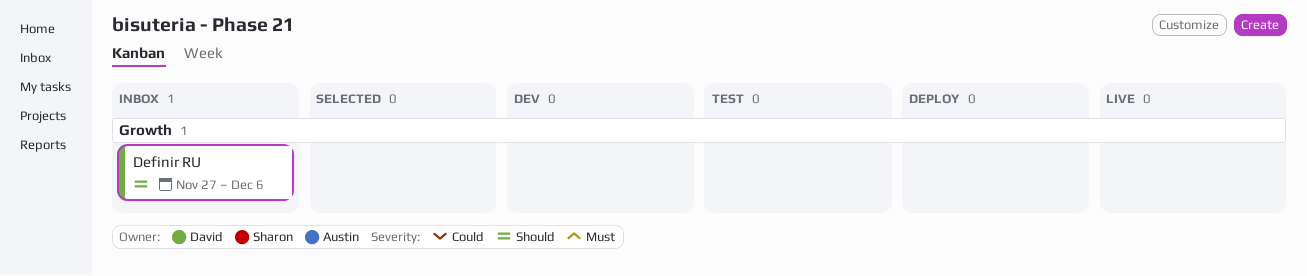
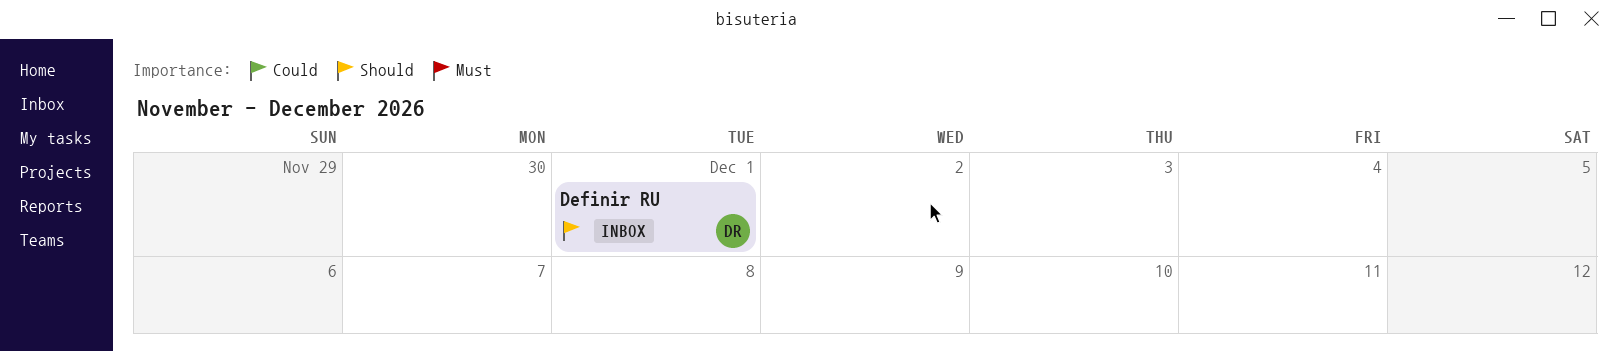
Definir RU, due: Dec 6 -> Dec 1

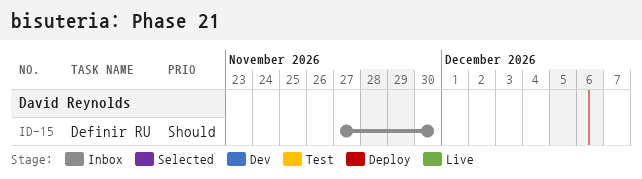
Definir RU, due: Dec 1 -> Nov 30

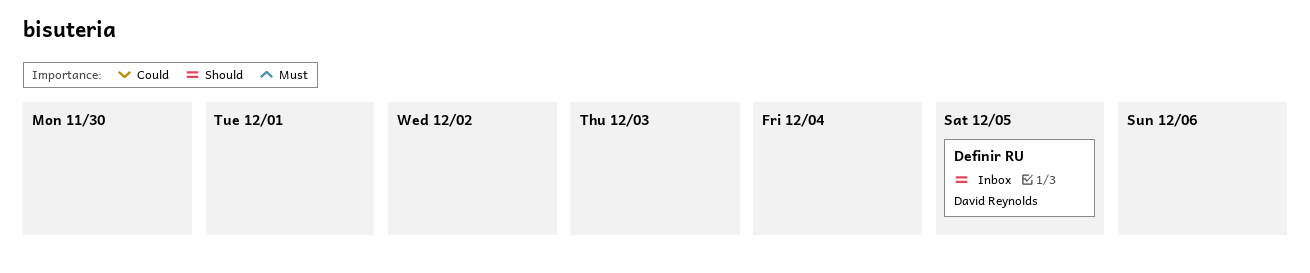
Definir RU, due: Nov 30 -> Dec 5

